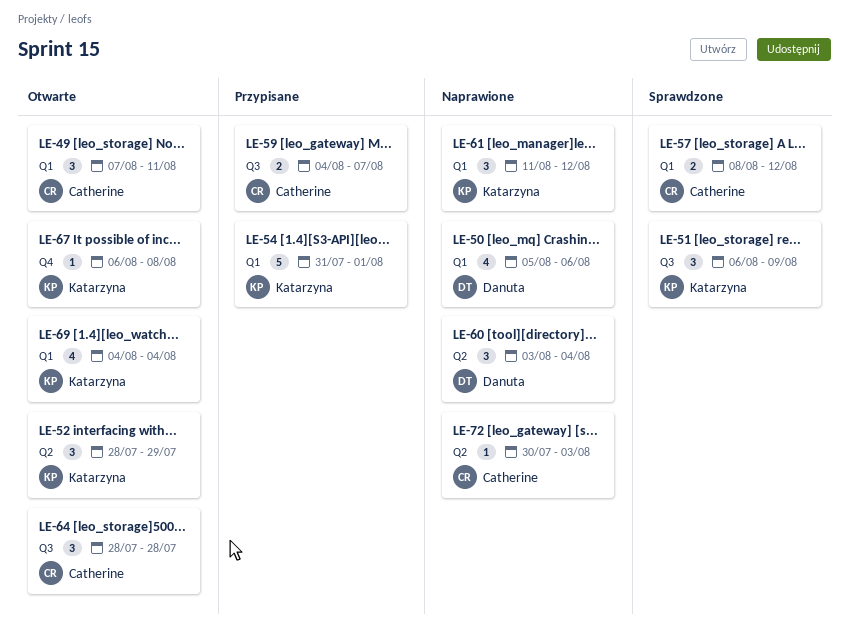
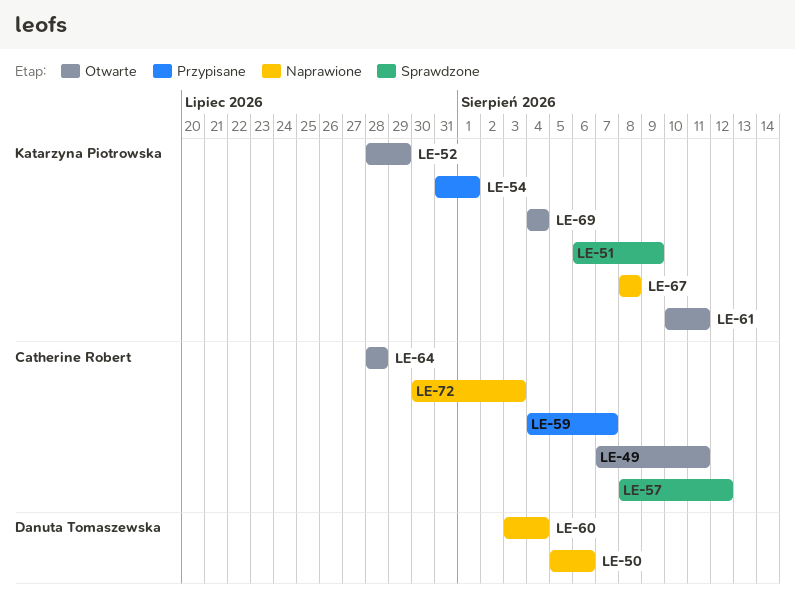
LE-61, status: Naprawione -> Otwarte
LE-61, start: Aug 11 -> Aug 10
LE-61, due: Aug 12 -> Aug 11
LE-67, status: Otwarte -> Naprawione
LE-67, start: Aug 6 -> Aug 8

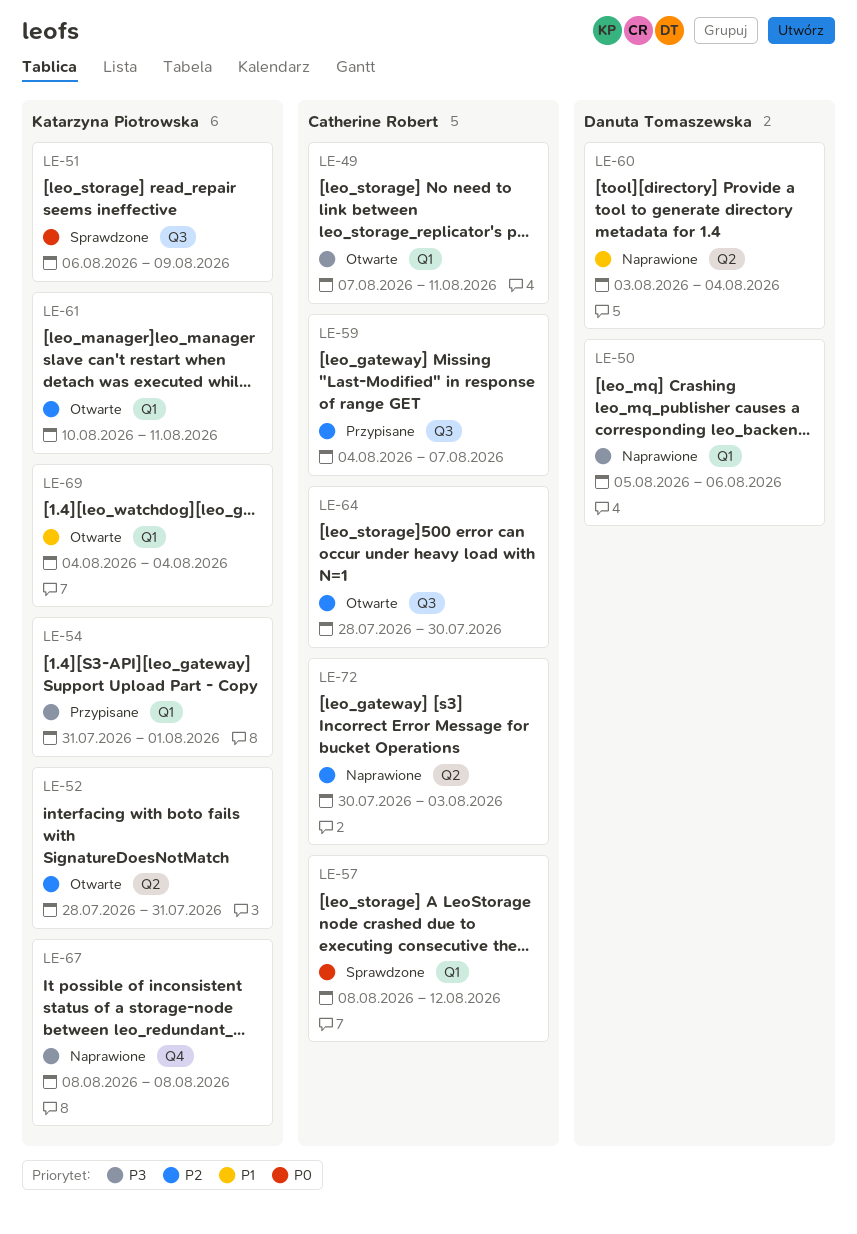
LE-52, due: Jul 29 -> Jul 31
LE-64, due: Jul 28 -> Jul 30

